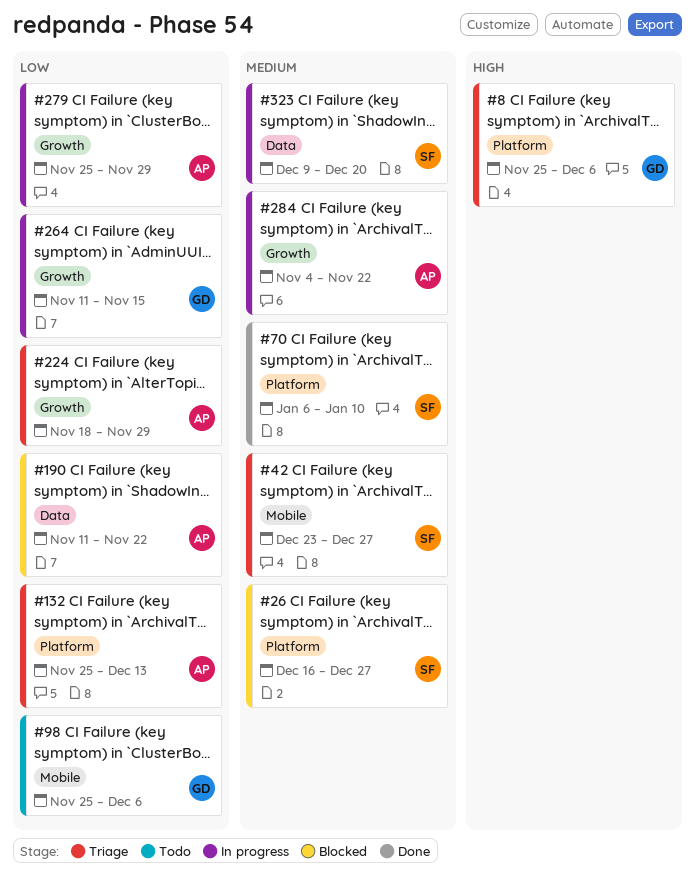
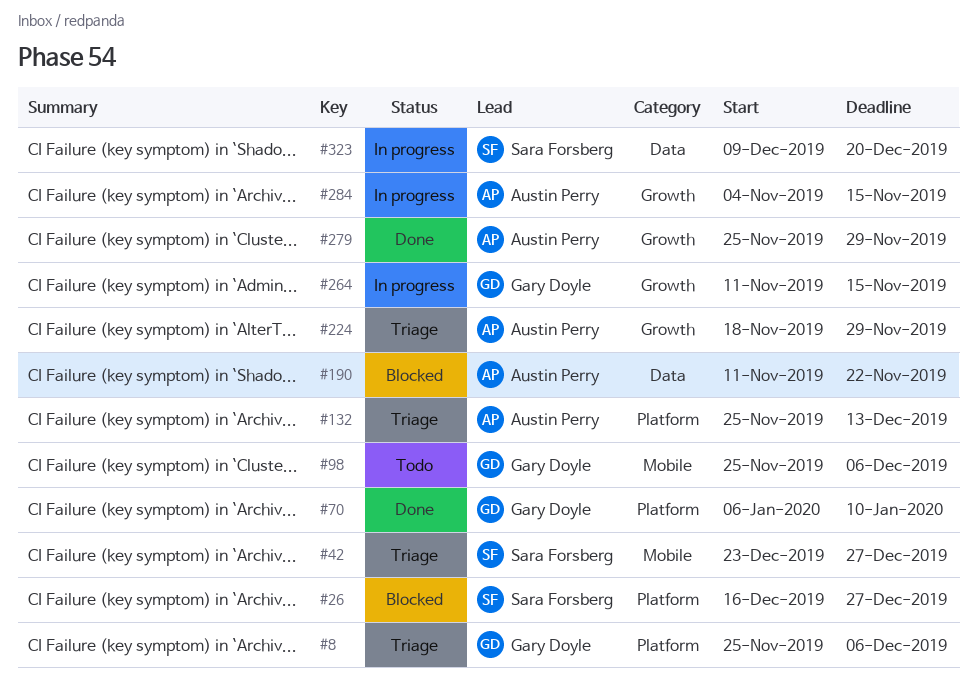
#70, owner: Sara Forsberg -> Gary Doyle
#279, status: In progress -> Done
#284, due: Nov 22 -> Nov 15

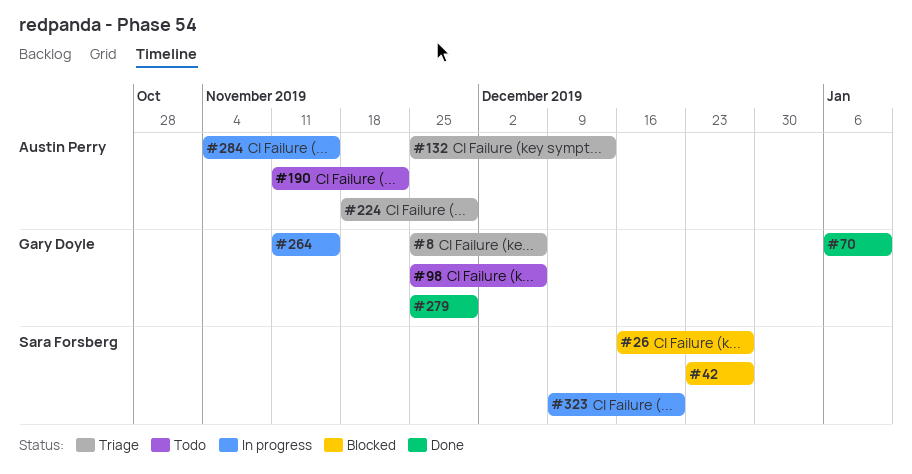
#42, status: Triage -> Blocked
#190, status: Blocked -> Todo
#279, owner: Austin Perry -> Gary Doyle

